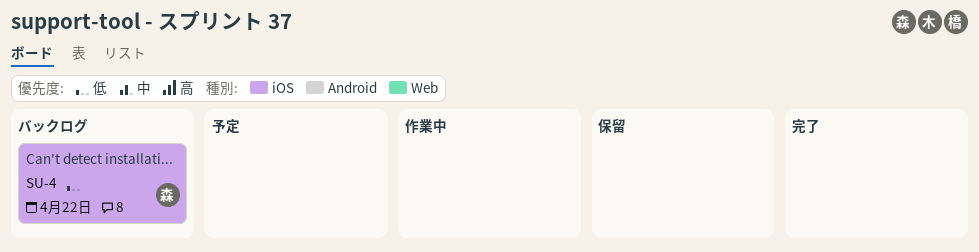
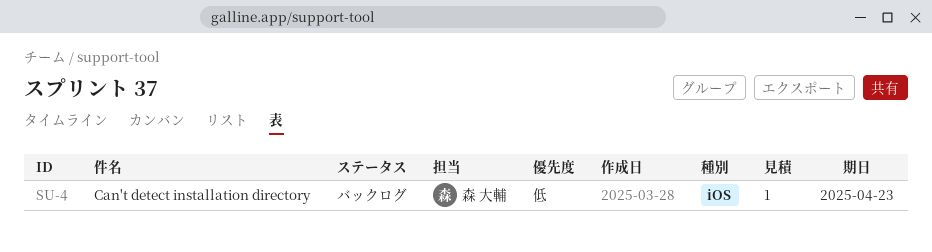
SU-4, due: Apr 22 -> Apr 23

